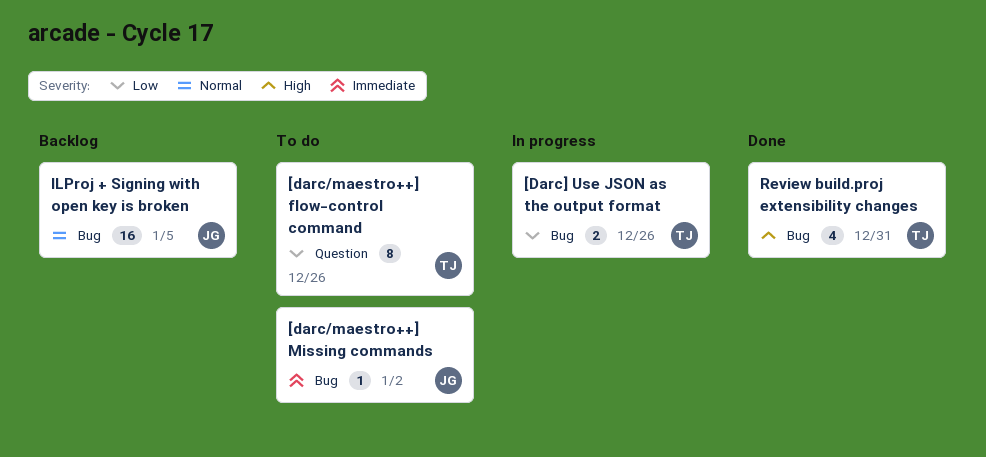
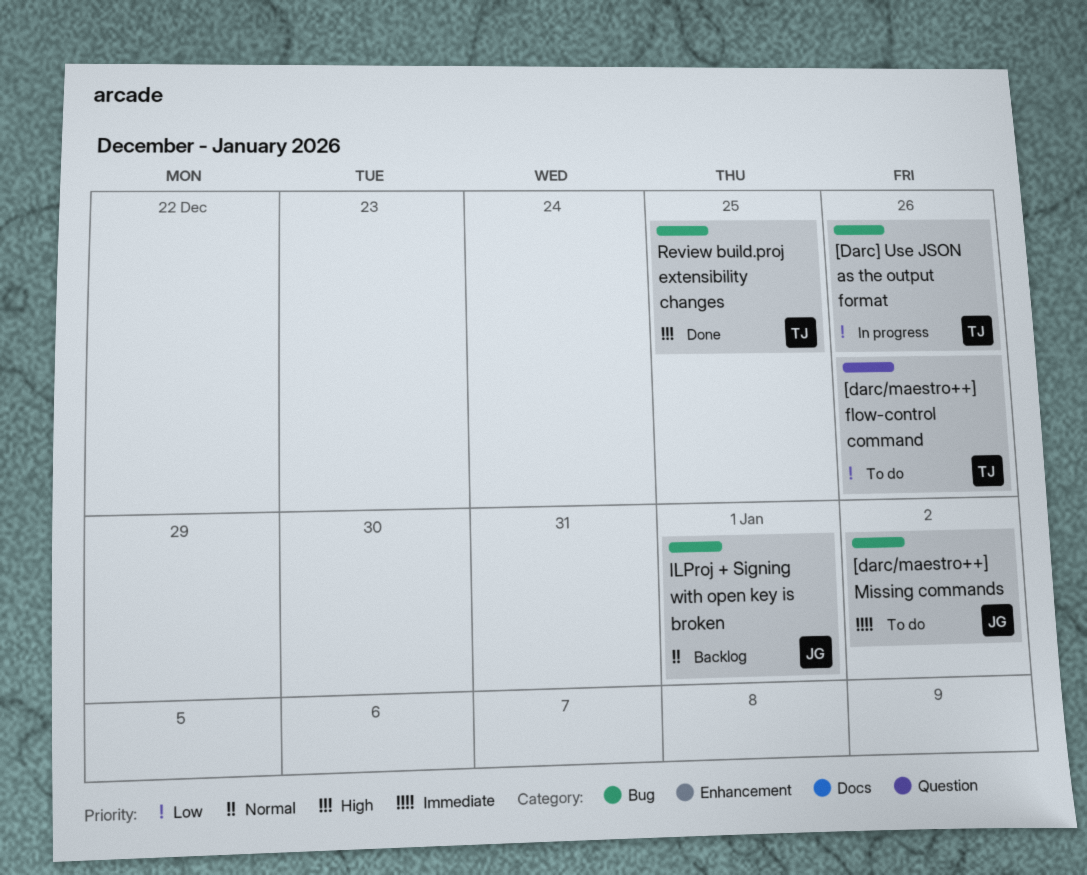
ILProj + Signing with open key is broken, due: Jan 5 -> Jan 1
Review build.proj extensibility changes, due: Dec 31 -> Dec 25

